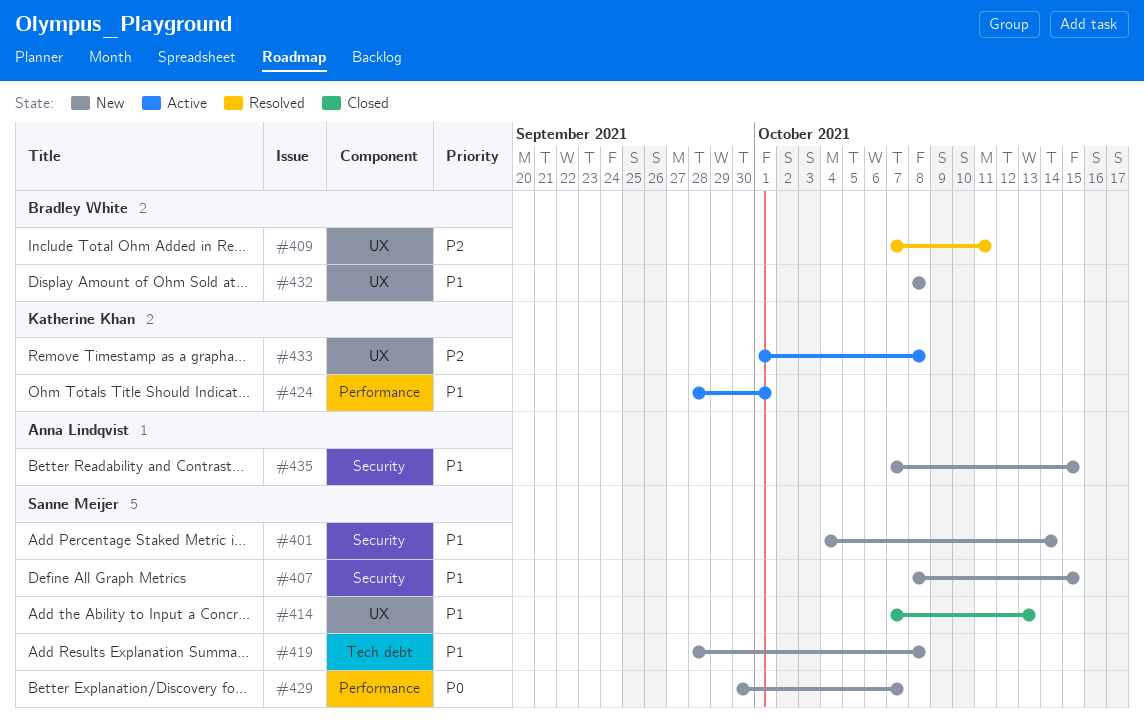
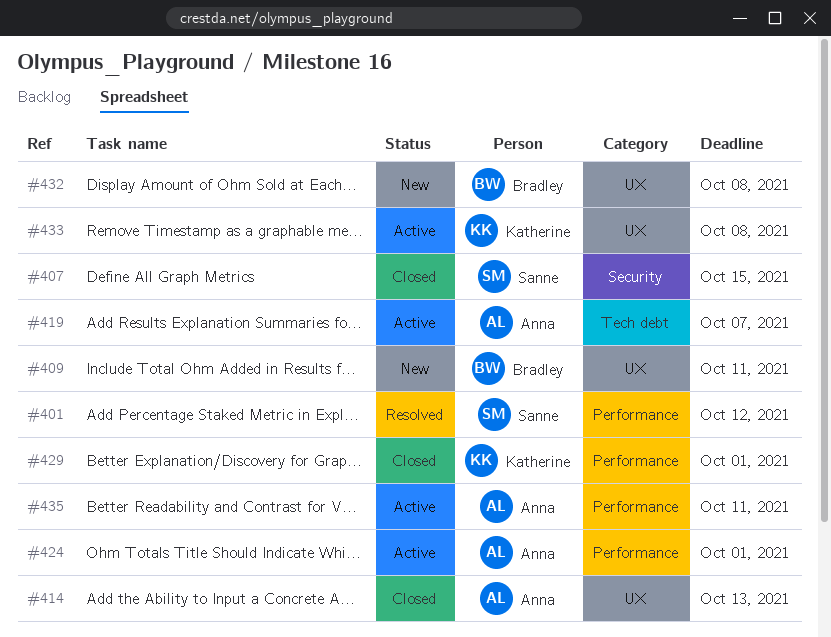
#401, status: New -> Resolved
#401, label: Security -> Performance
#401, due: Oct 14 -> Oct 12
#407, status: New -> Closed
#409, status: Resolved -> New
#414, owner: Sanne Meijer -> Anna Lindqvist
#419, status: New -> Active
#419, owner: Sanne Meijer -> Anna Lindqvist
#419, due: Oct 8 -> Oct 7
#424, owner: Katherine Khan -> Anna Lindqvist
#429, status: New -> Closed
#429, owner: Sanne Meijer -> Katherine Khan
#429, due: Oct 7 -> Oct 1
#435, status: New -> Active
#435, label: Security -> Performance
#435, due: Oct 15 -> Oct 11

